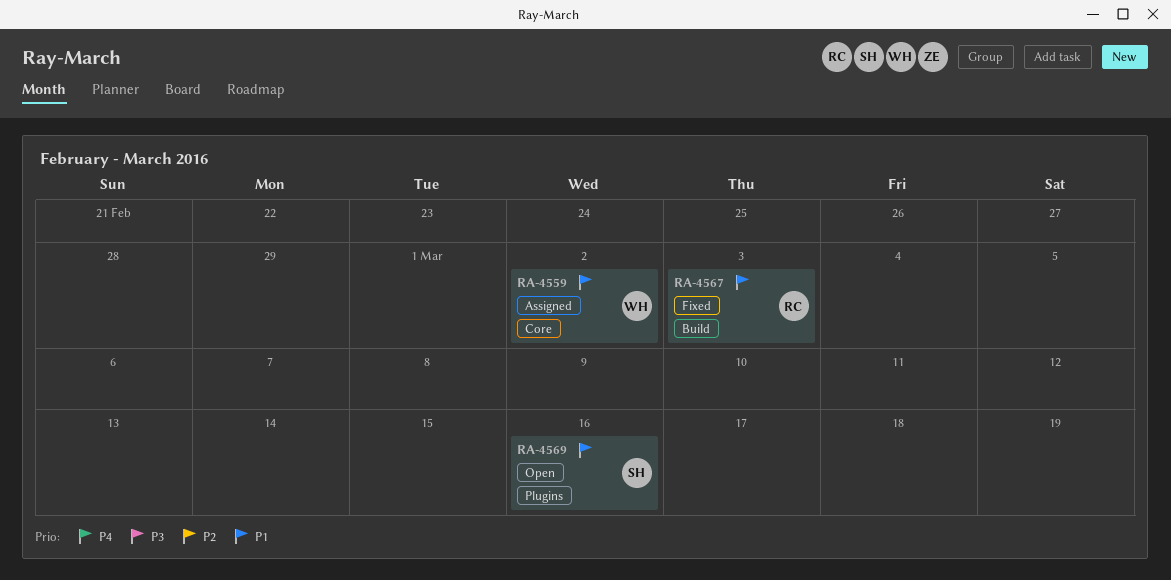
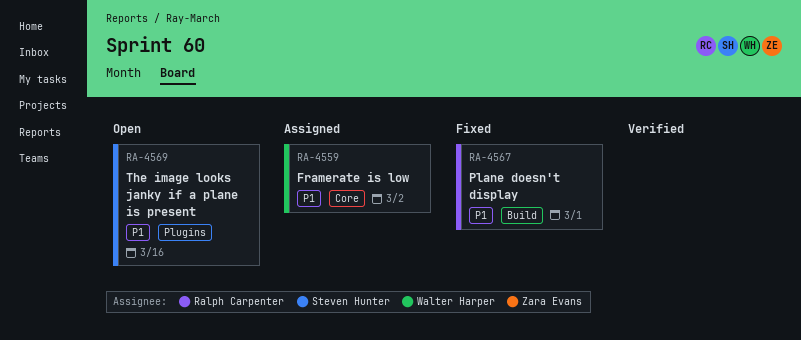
RA-4567, due: Mar 3 -> Mar 1

